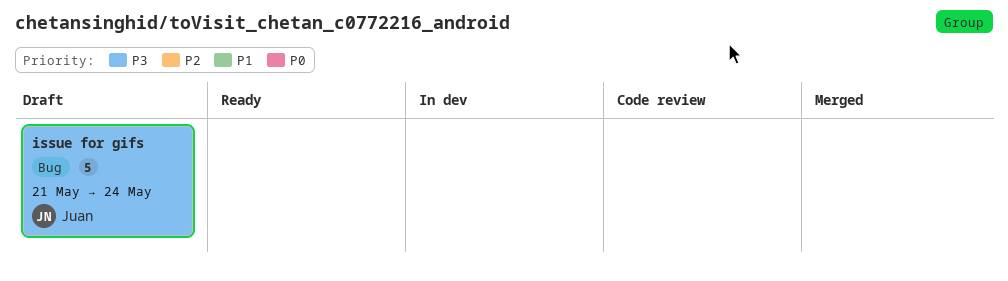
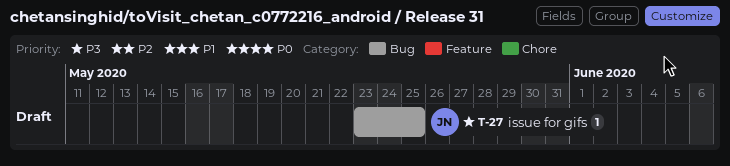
issue for gifs, estimate: 5 -> 1
issue for gifs, start: May 21 -> May 23
issue for gifs, due: May 24 -> May 25

